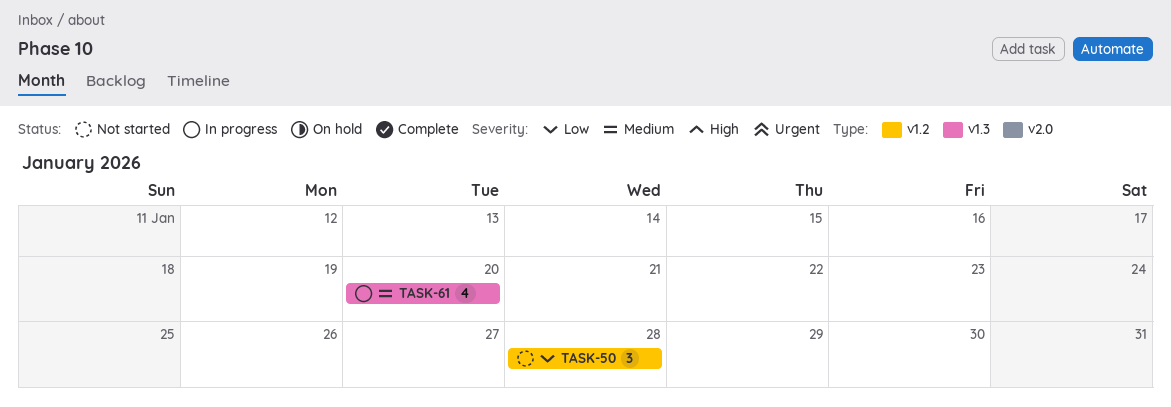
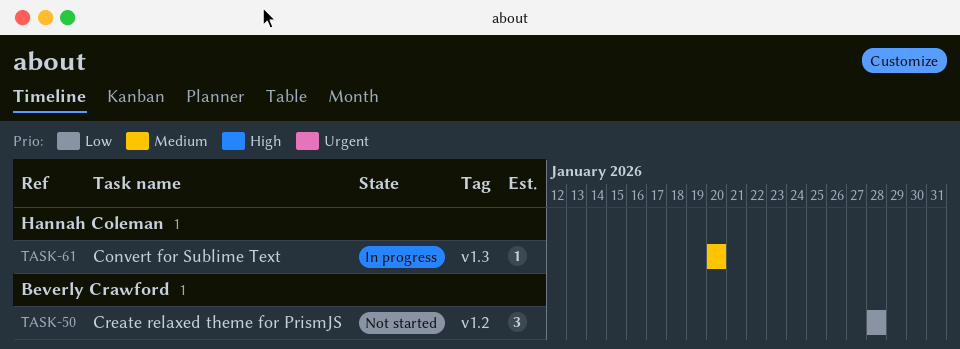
TASK-61, estimate: 4 -> 1

